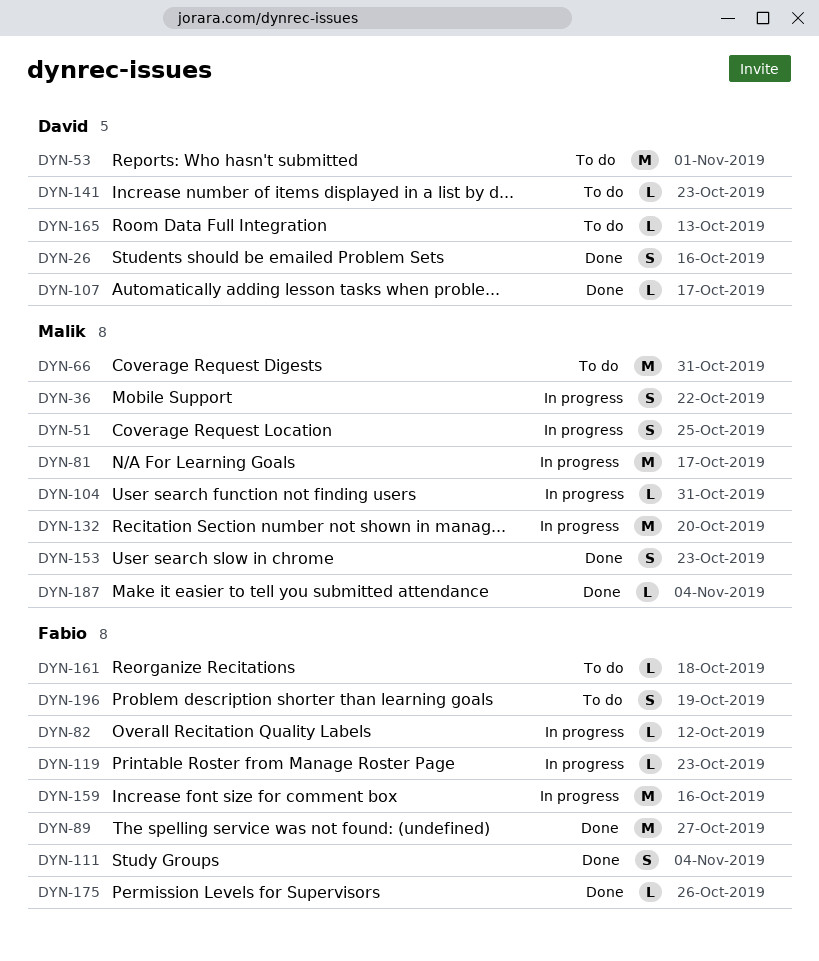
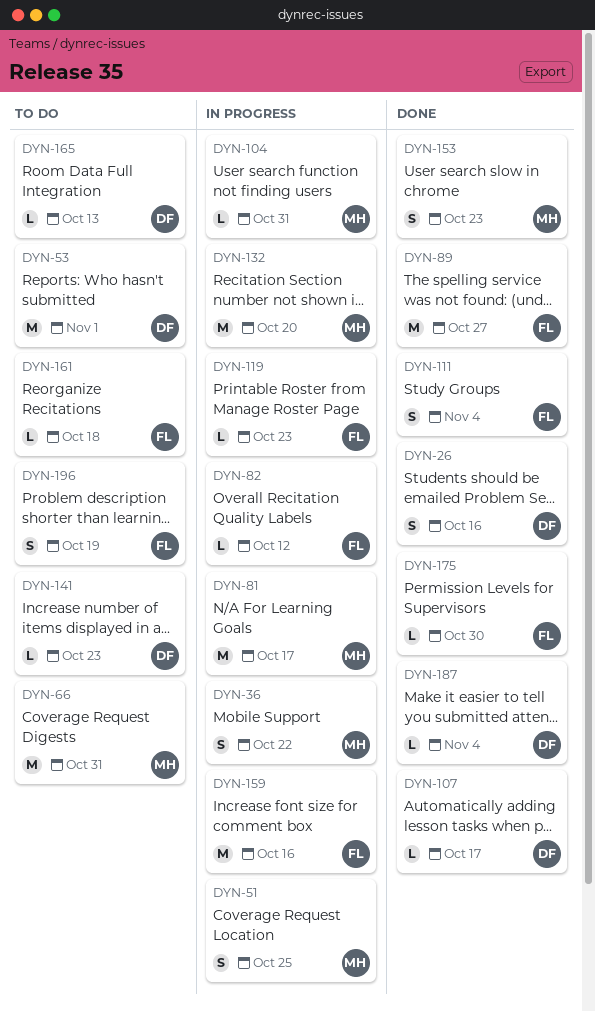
DYN-175, due: Oct 26 -> Oct 30
DYN-187, owner: Malik -> David

